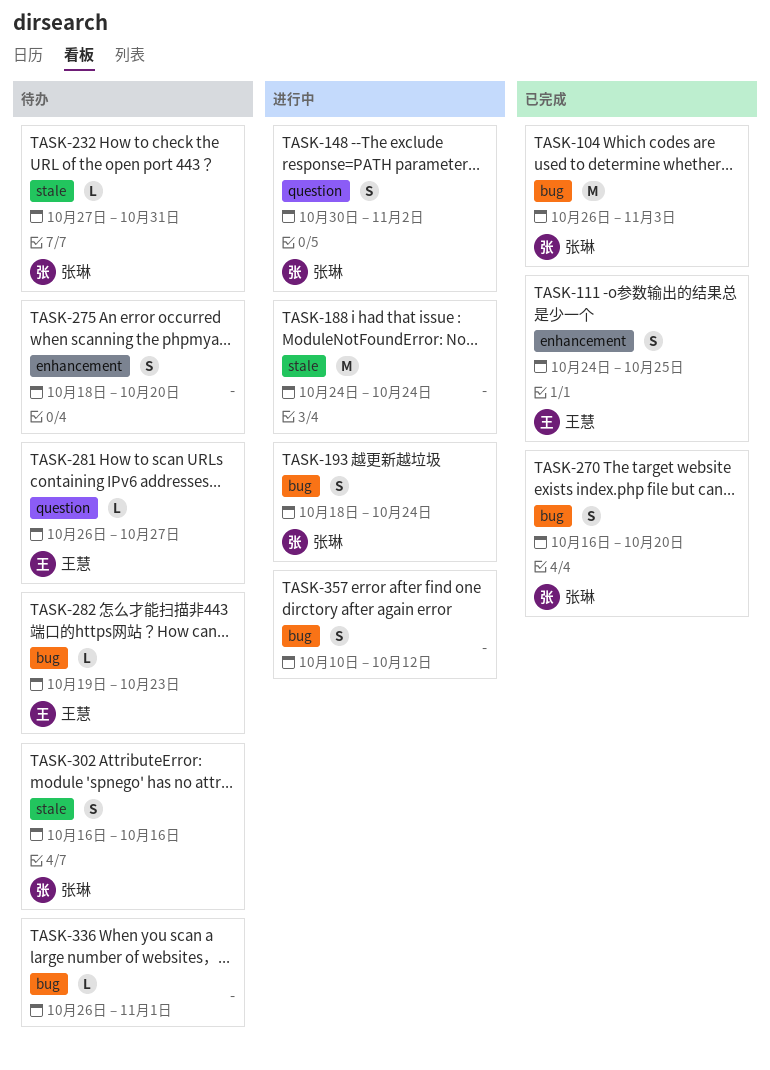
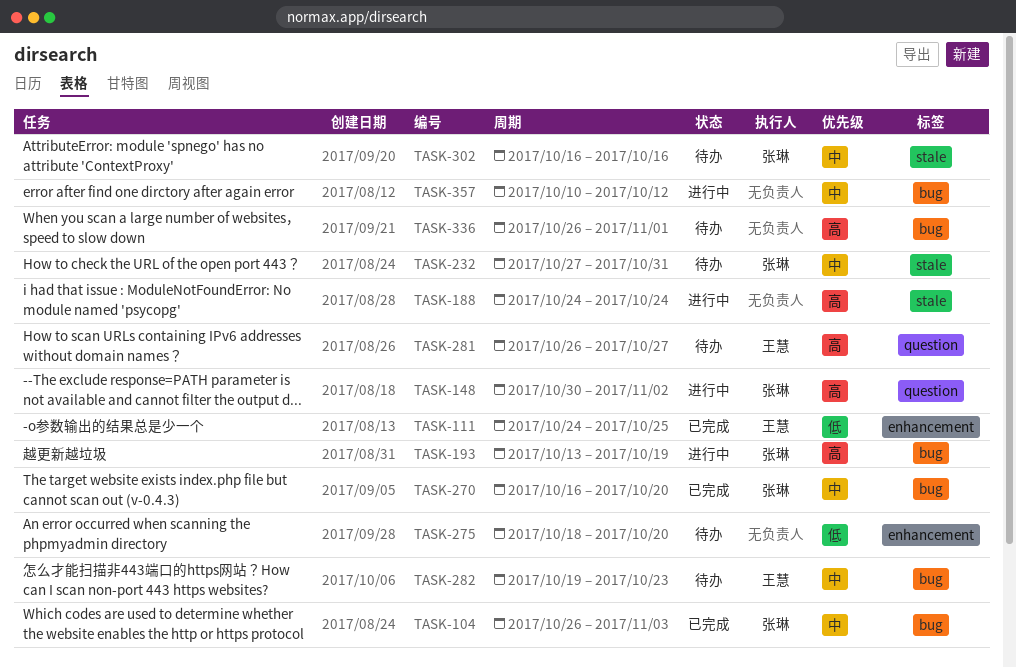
TASK-193, start: Oct 18 -> Oct 13
TASK-193, due: Oct 24 -> Oct 19

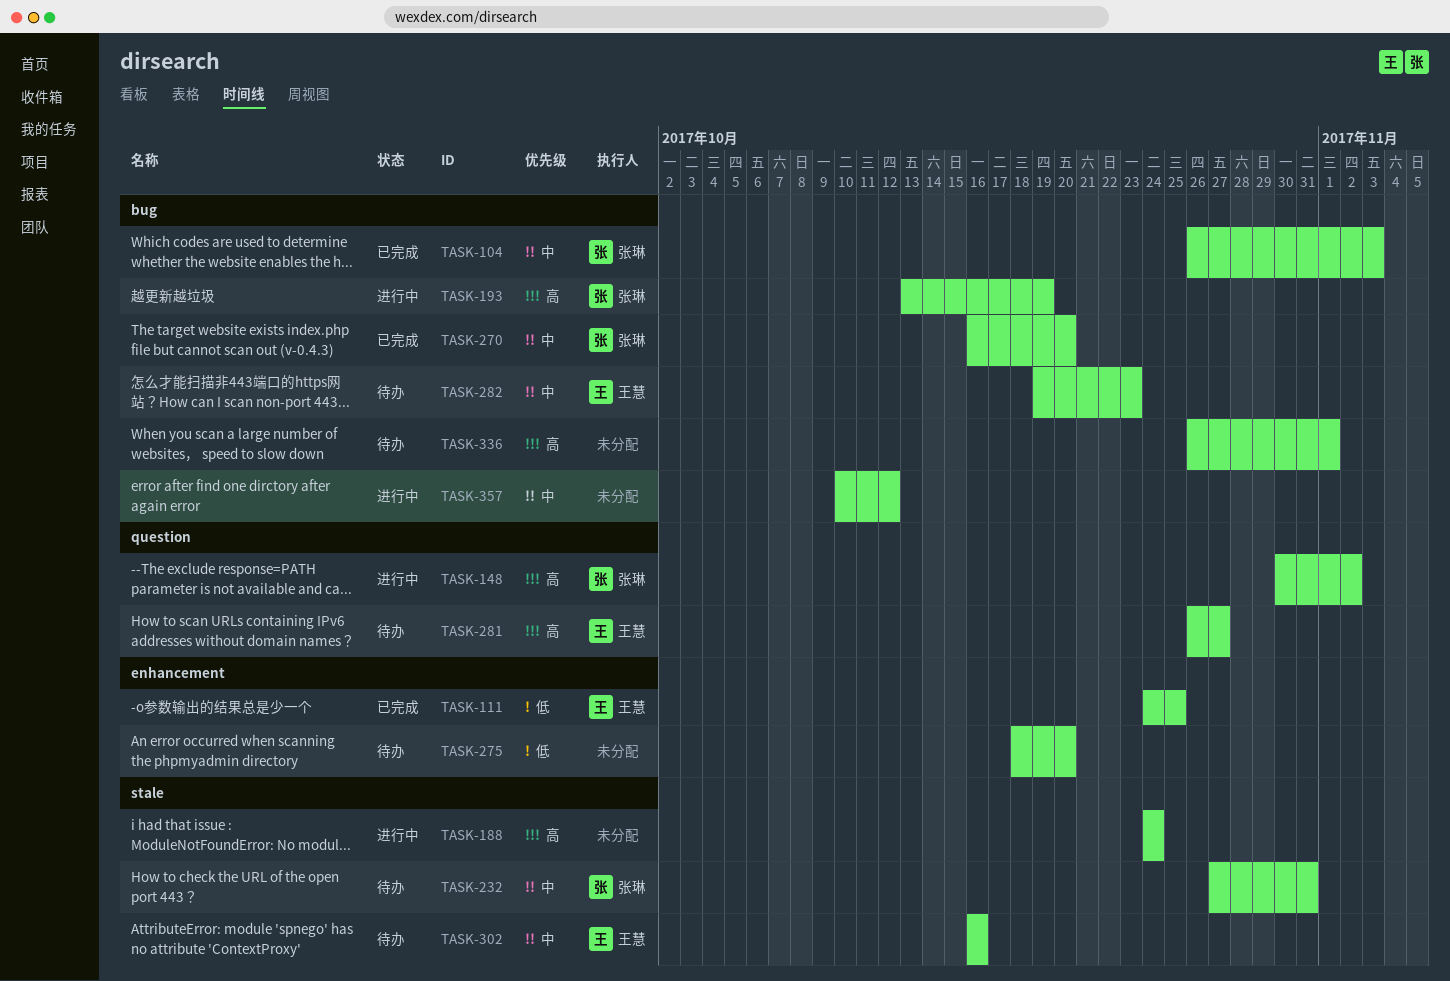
TASK-302, owner: 张琳 -> 王慧

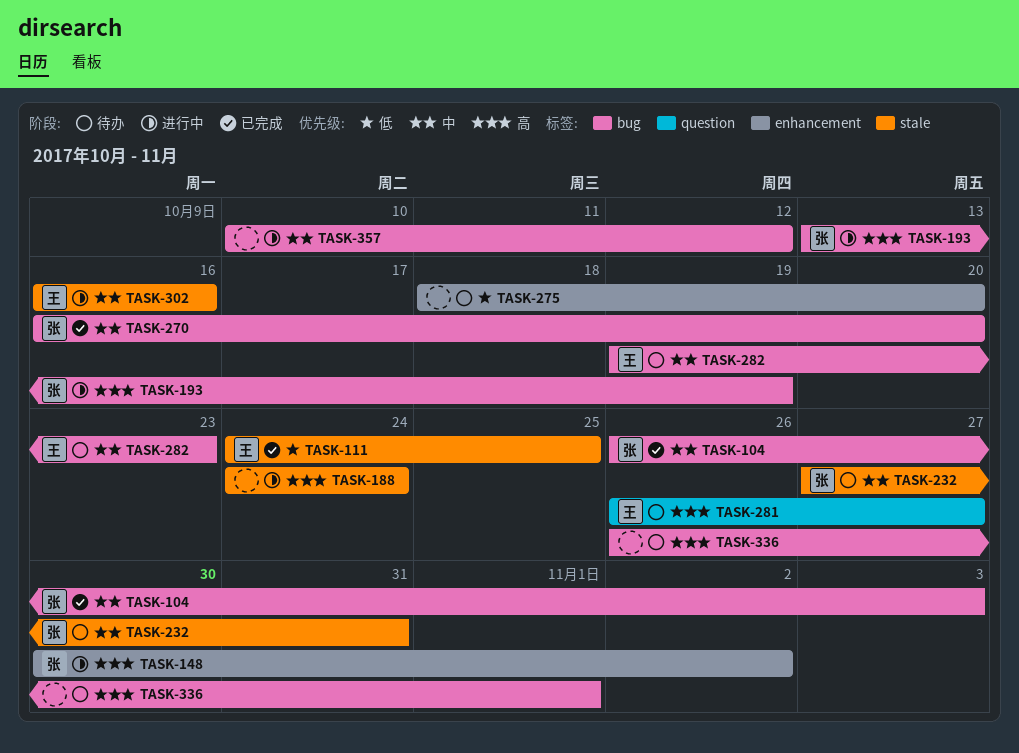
TASK-111, label: enhancement -> stale
TASK-148, label: question -> enhancement
TASK-302, status: 待办 -> 进行中

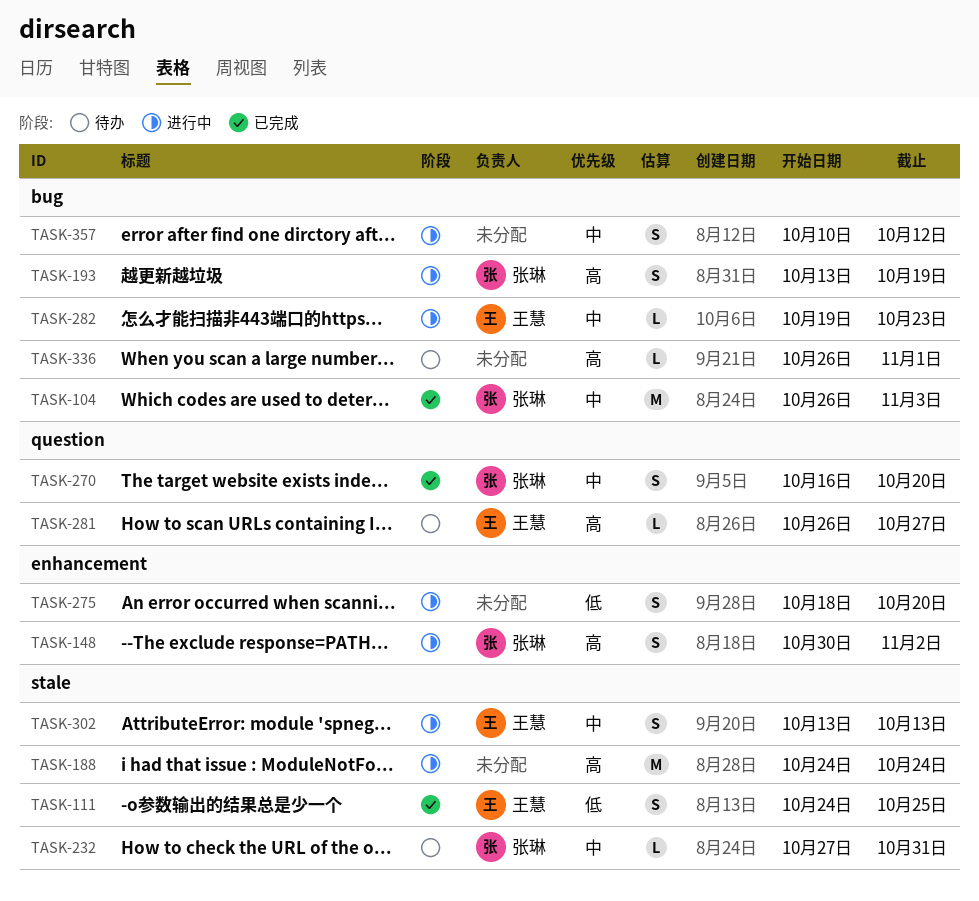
TASK-270, label: bug -> question
TASK-275, status: 待办 -> 进行中
TASK-282, status: 待办 -> 进行中
TASK-302, start: Oct 16 -> Oct 13
TASK-302, due: Oct 16 -> Oct 13

